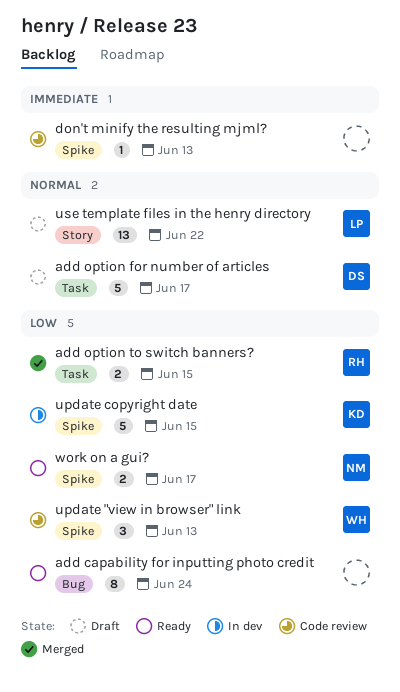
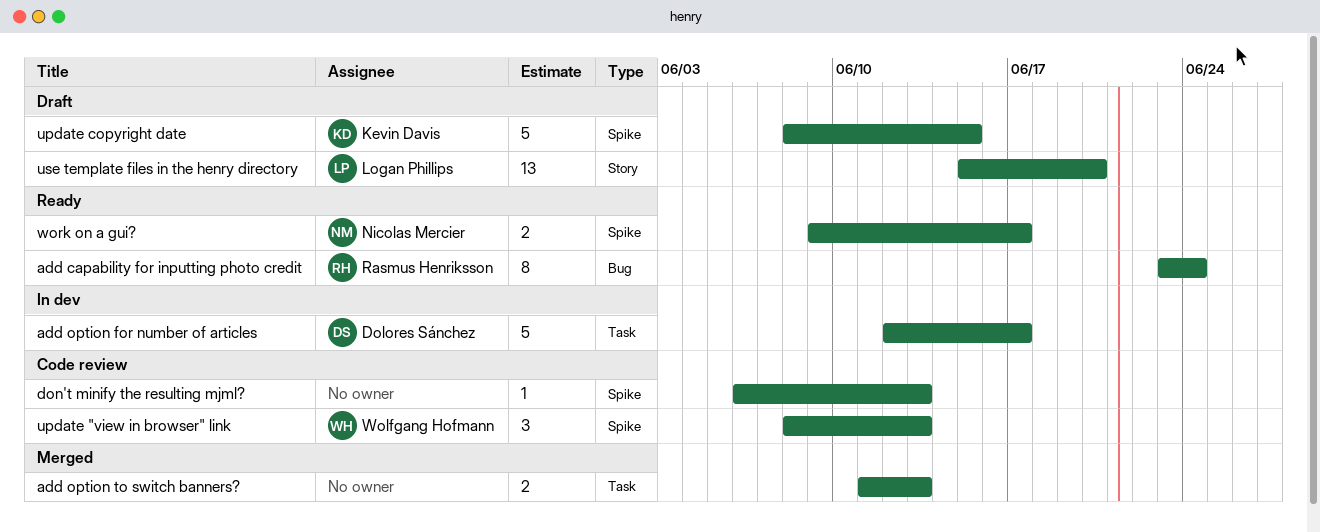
add capability for inputting photo credit, owner: none -> Rasmus Henriksson
add option for number of articles, status: Draft -> In dev
add option to switch banners?, owner: Rasmus Henriksson -> none
add option to switch banners?, due: Jun 15 -> Jun 13
update copyright date, status: In dev -> Draft
use template files in the henry directory, due: Jun 22 -> Jun 20

